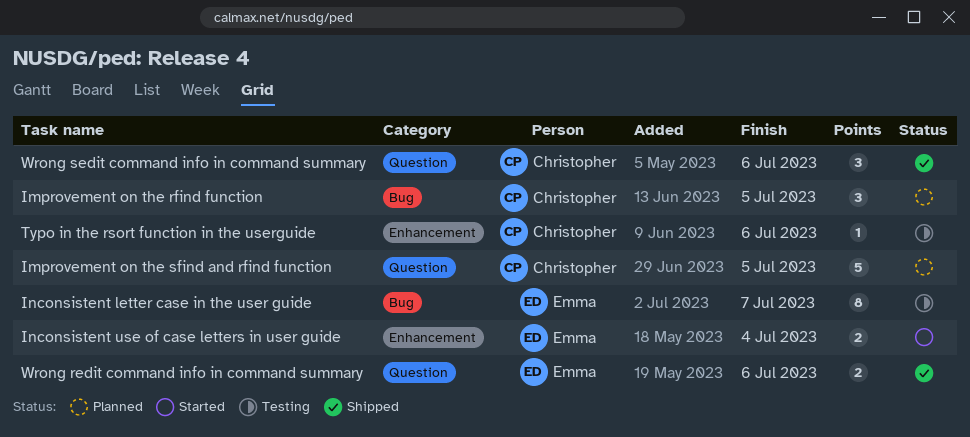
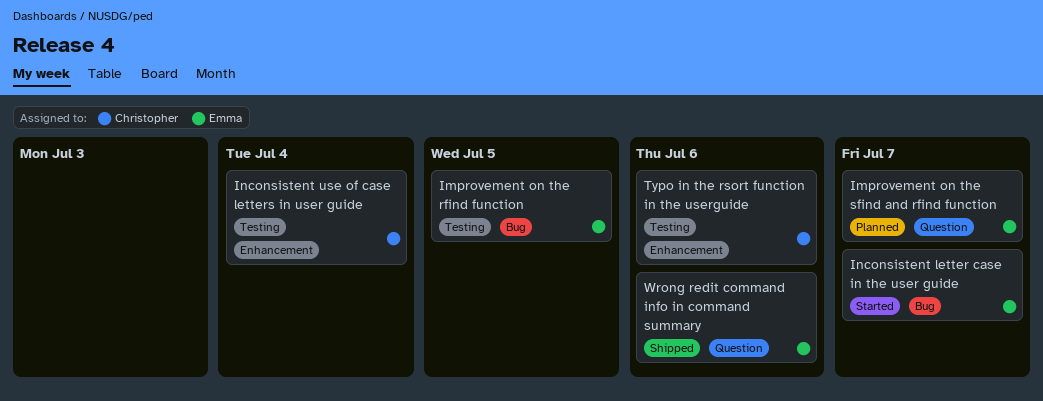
Improvement on the rfind function, status: Planned -> Testing
Improvement on the rfind function, owner: Christopher -> Emma
Improvement on the sfind and rfind function, owner: Christopher -> Emma
Improvement on the sfind and rfind function, due: Jul 5 -> Jul 7
Inconsistent letter case in the user guide, status: Testing -> Started
Inconsistent use of case letters in user guide, status: Started -> Testing
Inconsistent use of case letters in user guide, owner: Emma -> Christopher
Wrong sedit command info in command summary: present -> none

